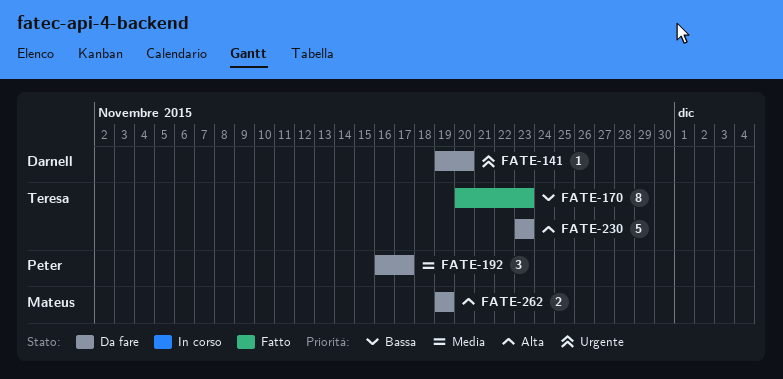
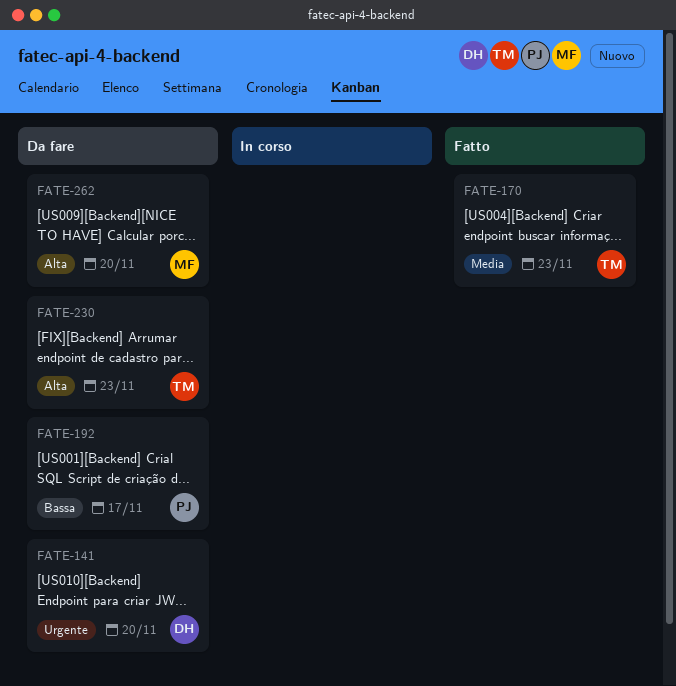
FATE-170, priority: Bassa -> Media
FATE-192, priority: Media -> Bassa
FATE-262, due: Nov 19 -> Nov 20

